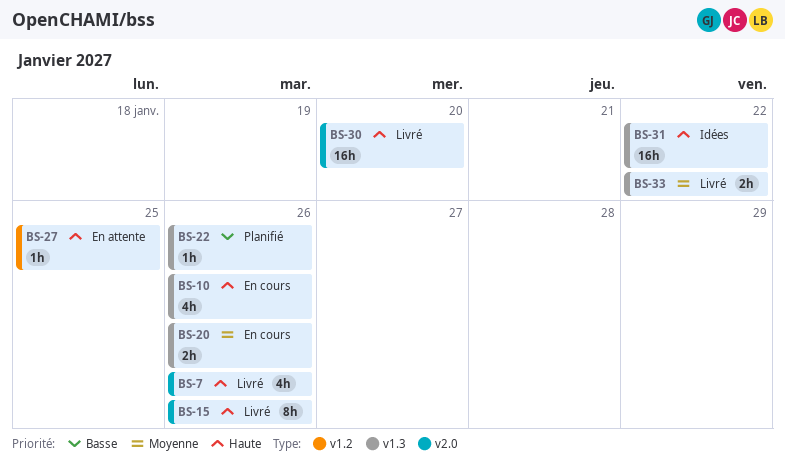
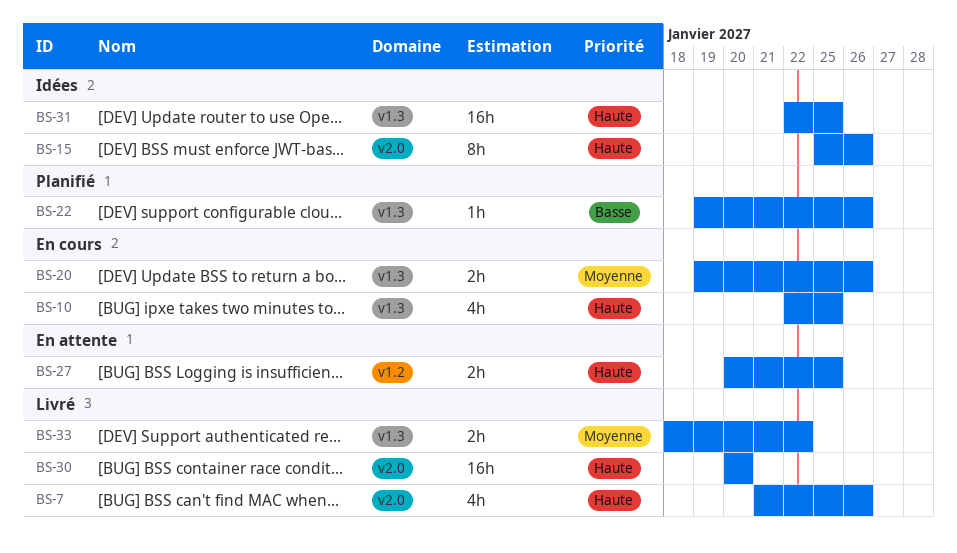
BS-10, due: Jan 26 -> Jan 25
BS-15, status: Livré -> Idées
BS-27, estimate: 1h -> 2h
BS-31, due: Jan 22 -> Jan 25

